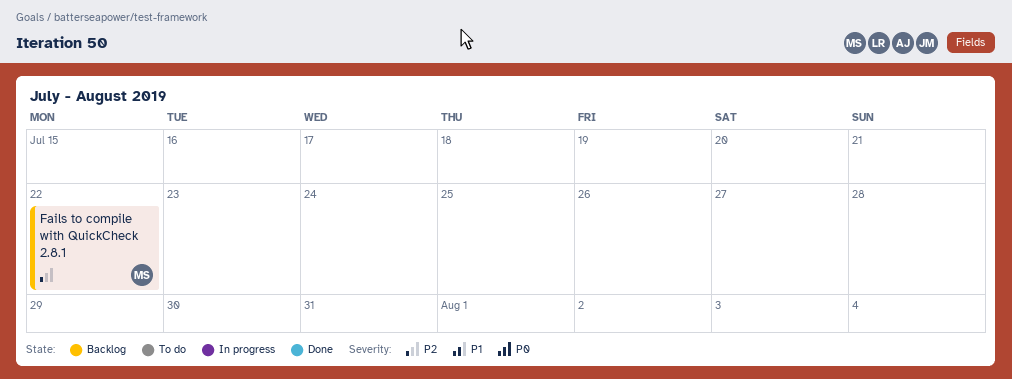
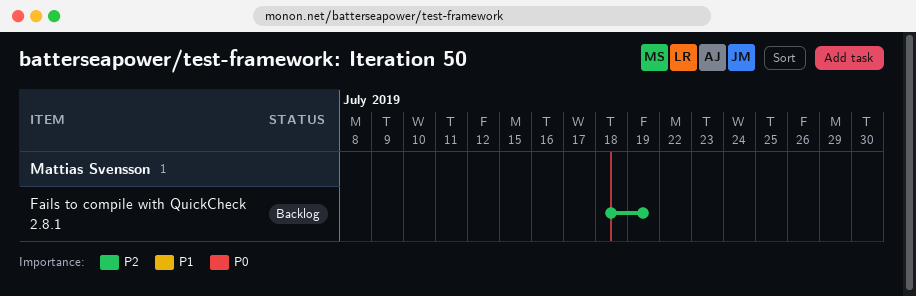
Fails to compile with QuickCheck 2.8.1, due: Jul 22 -> Jul 19

